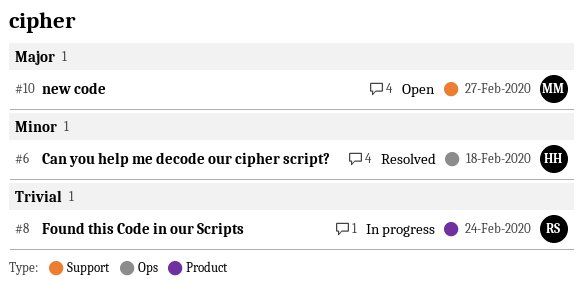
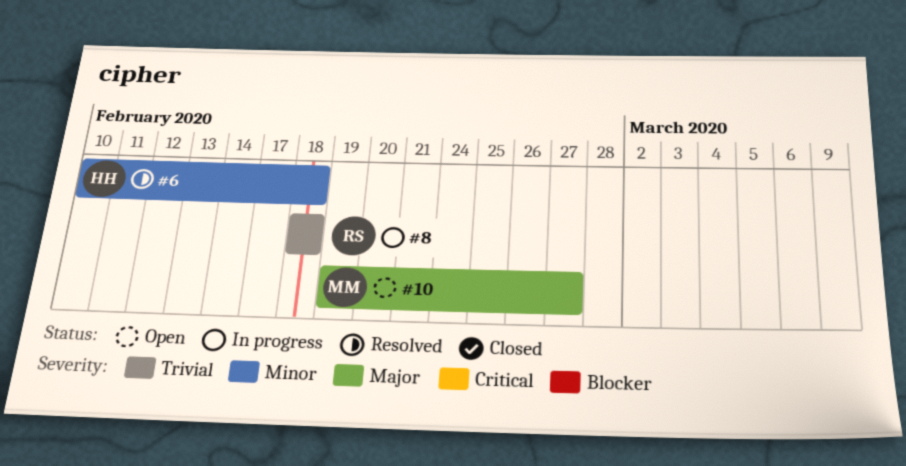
#8, due: Feb 24 -> Feb 18

